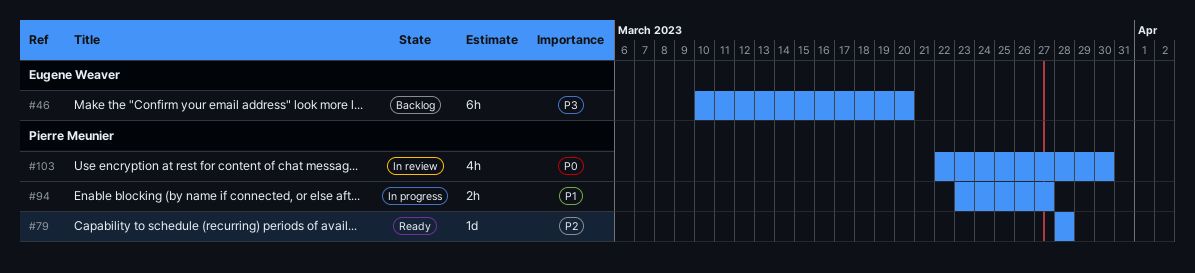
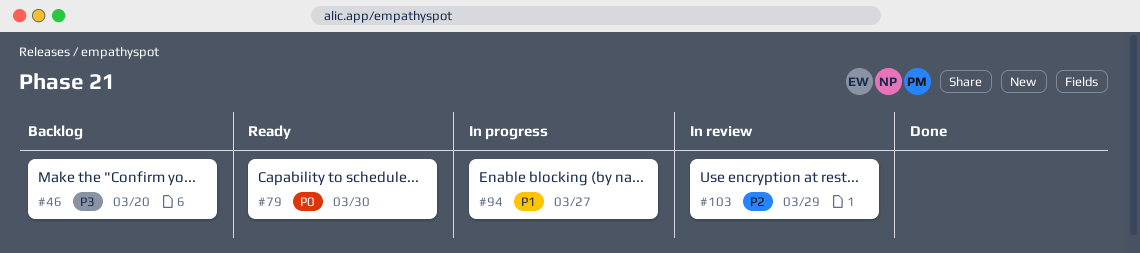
#79, priority: P2 -> P0
#79, due: Mar 28 -> Mar 30
#103, priority: P0 -> P2
#103, due: Mar 30 -> Mar 29

